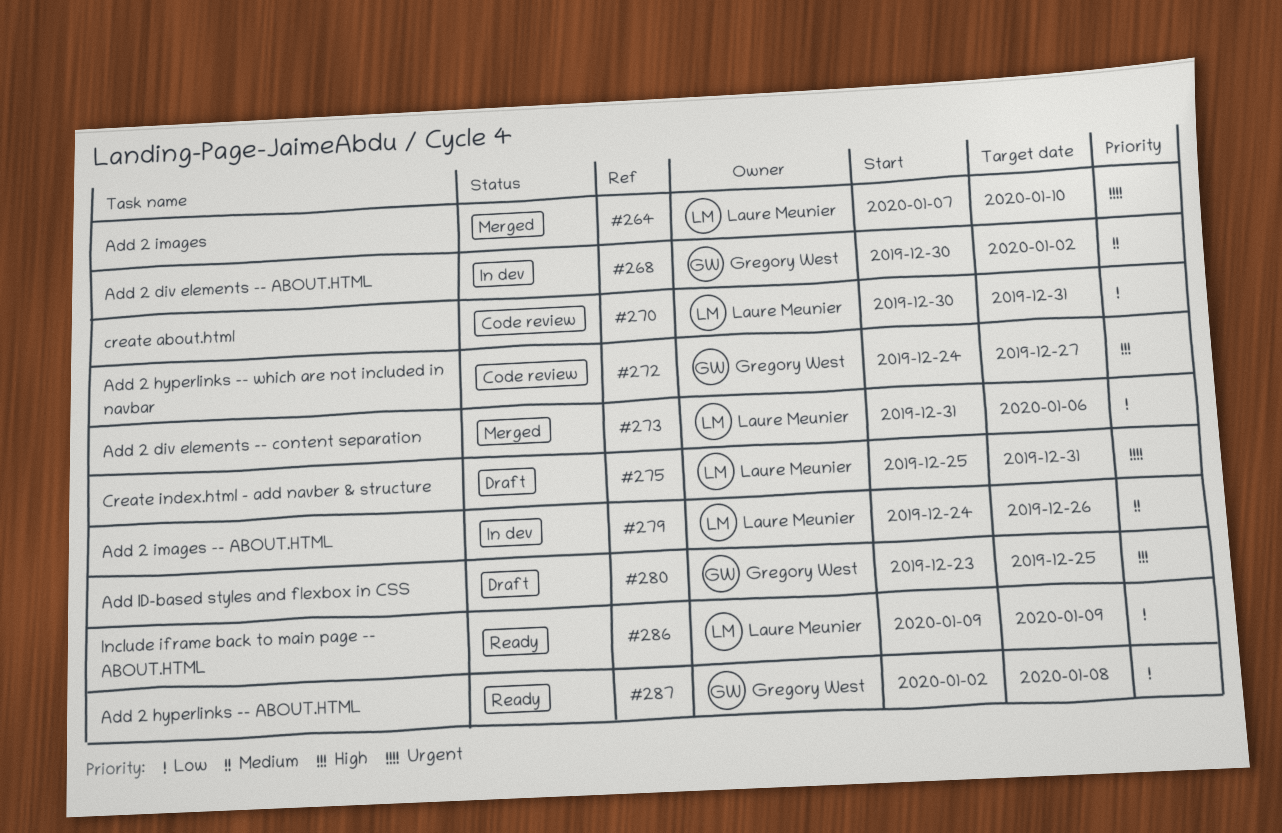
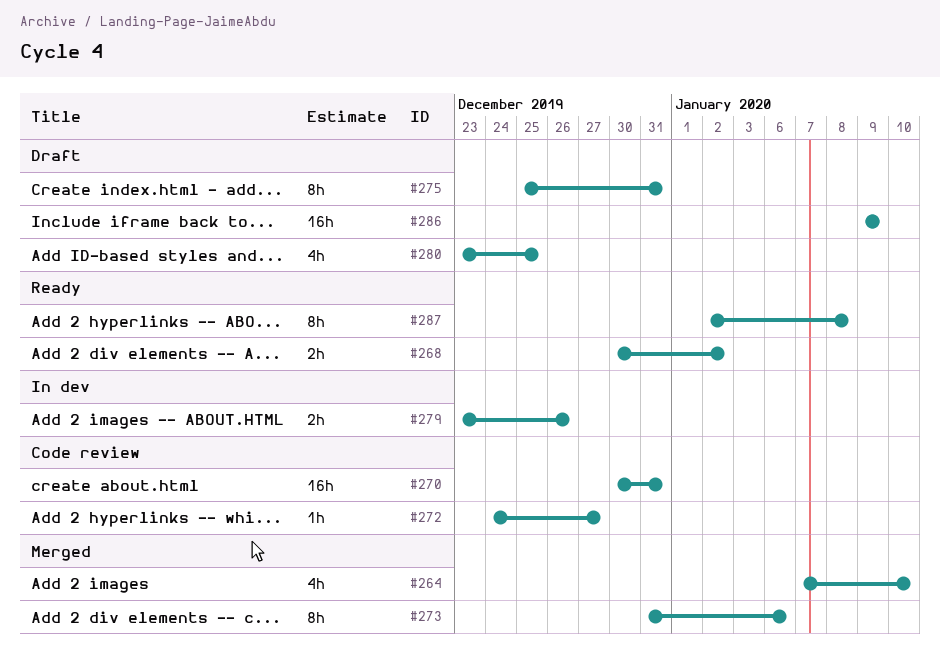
#268, status: In dev -> Ready
#279, start: Dec 24 -> Dec 23
#286, status: Ready -> Draft

